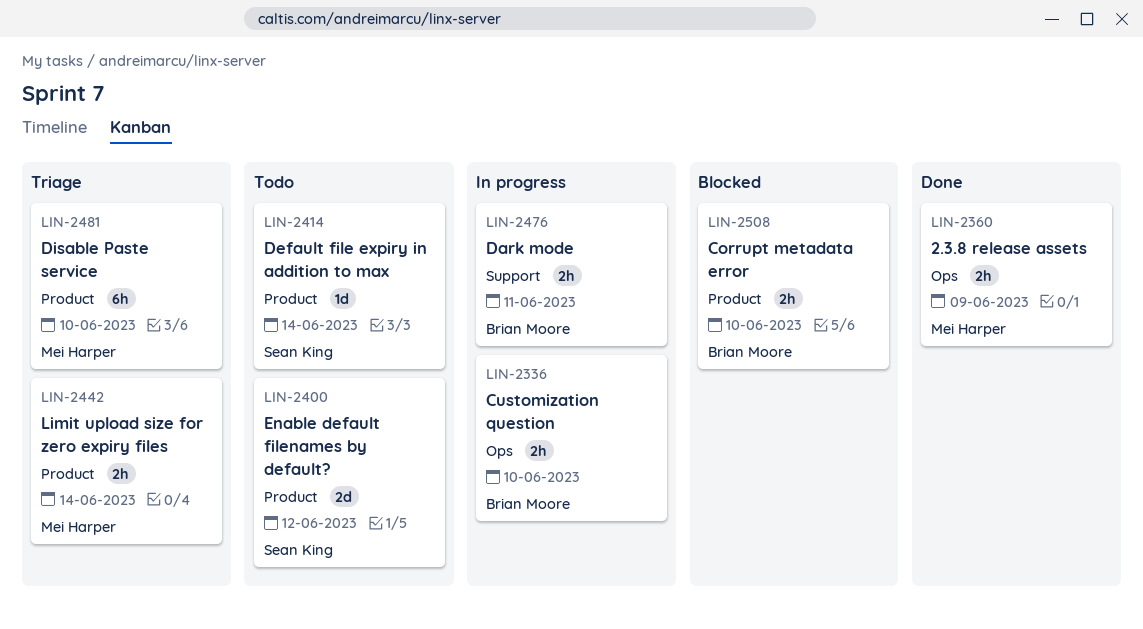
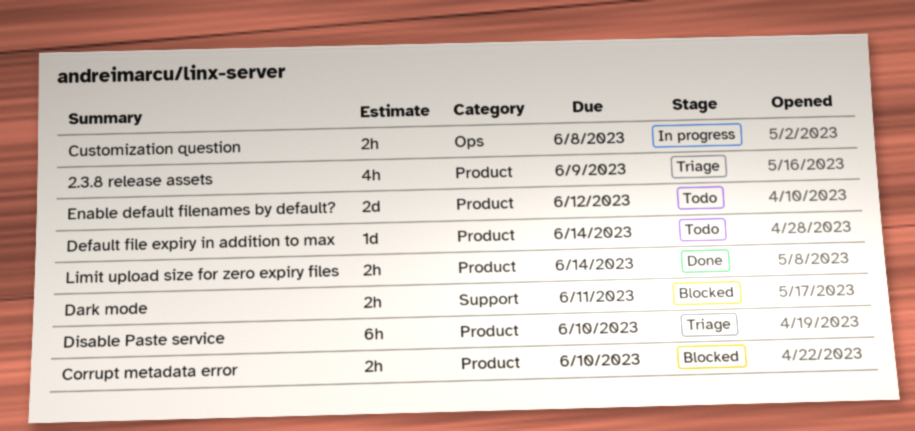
2.3.8 release assets, status: Done -> Triage
2.3.8 release assets, label: Ops -> Product
2.3.8 release assets, estimate: 2h -> 4h
Customization question, due: Jun 10 -> Jun 8
Dark mode, status: In progress -> Blocked
Limit upload size for zero expiry files, status: Triage -> Done

